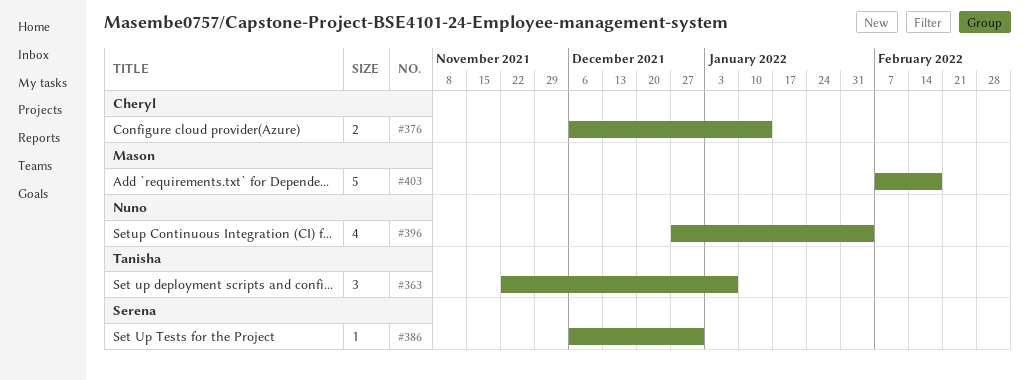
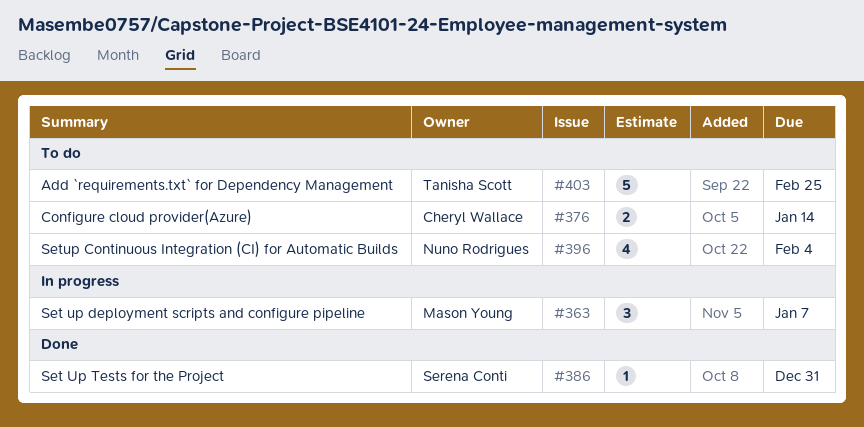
#363, owner: Tanisha Scott -> Mason Young
#403, owner: Mason Young -> Tanisha Scott
#403, due: Feb 18 -> Feb 25

